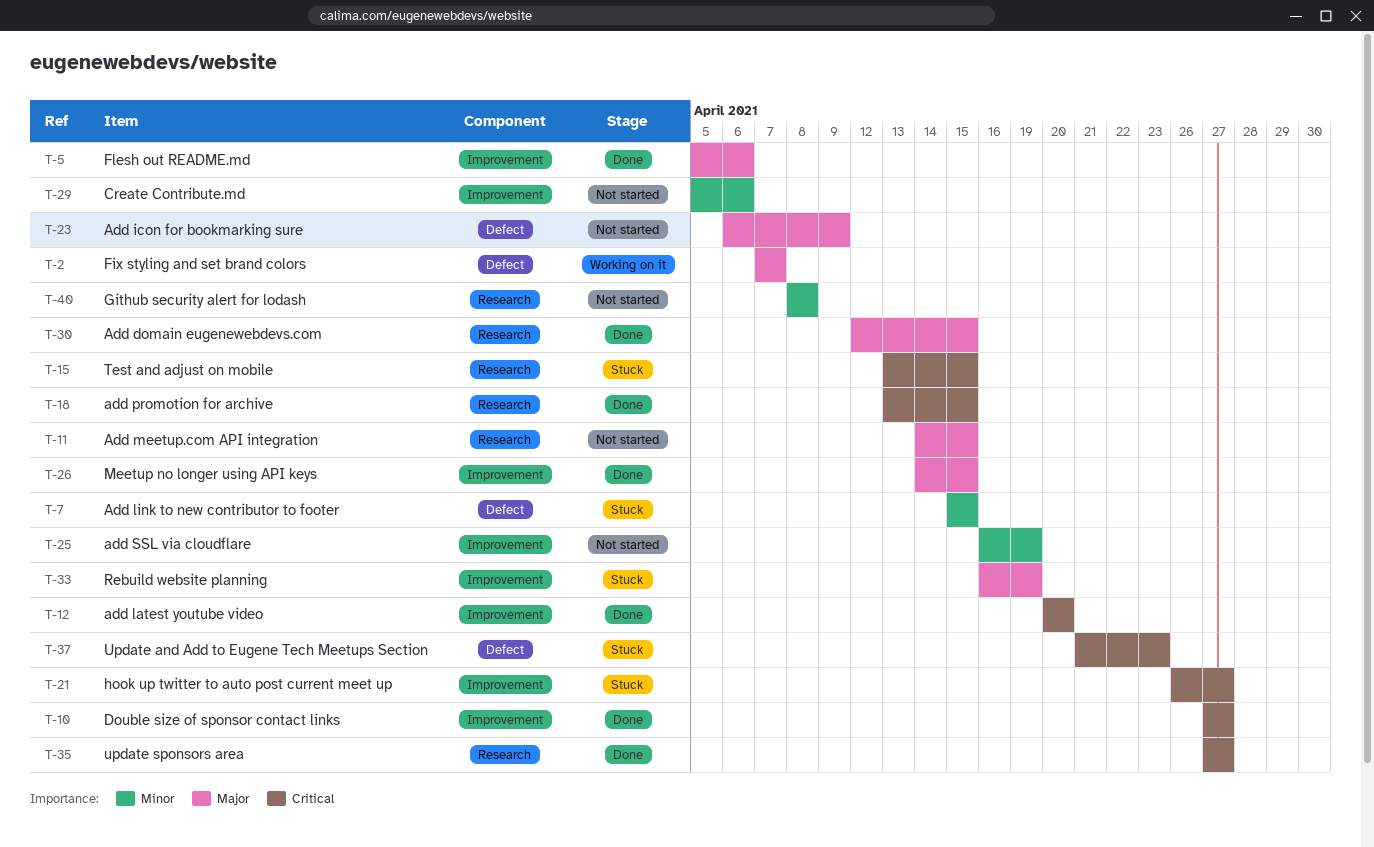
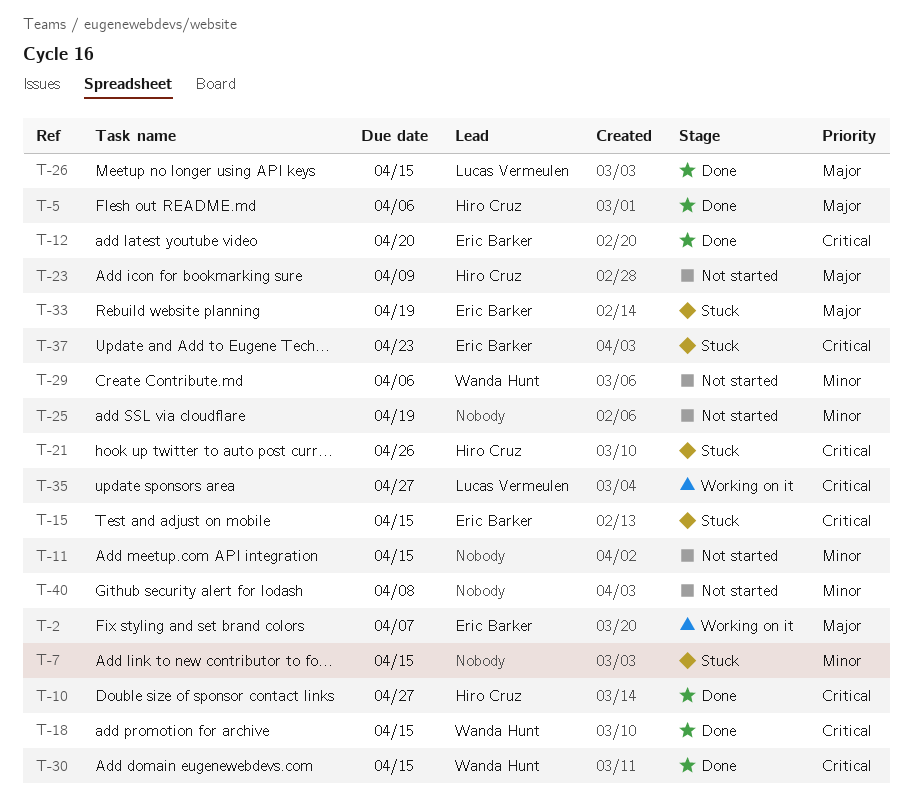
T-11, priority: Major -> Minor
T-21, due: Apr 27 -> Apr 26
T-30, priority: Major -> Critical
T-35, status: Done -> Working on it

